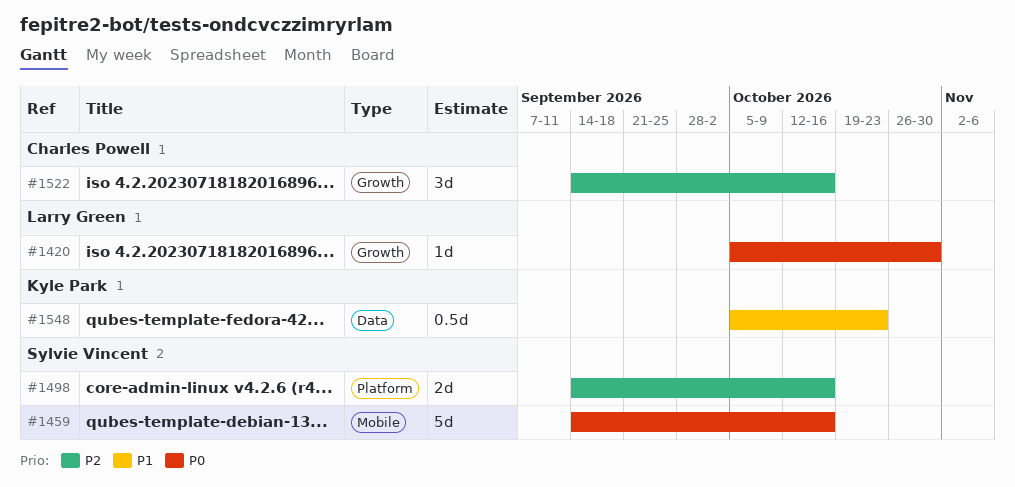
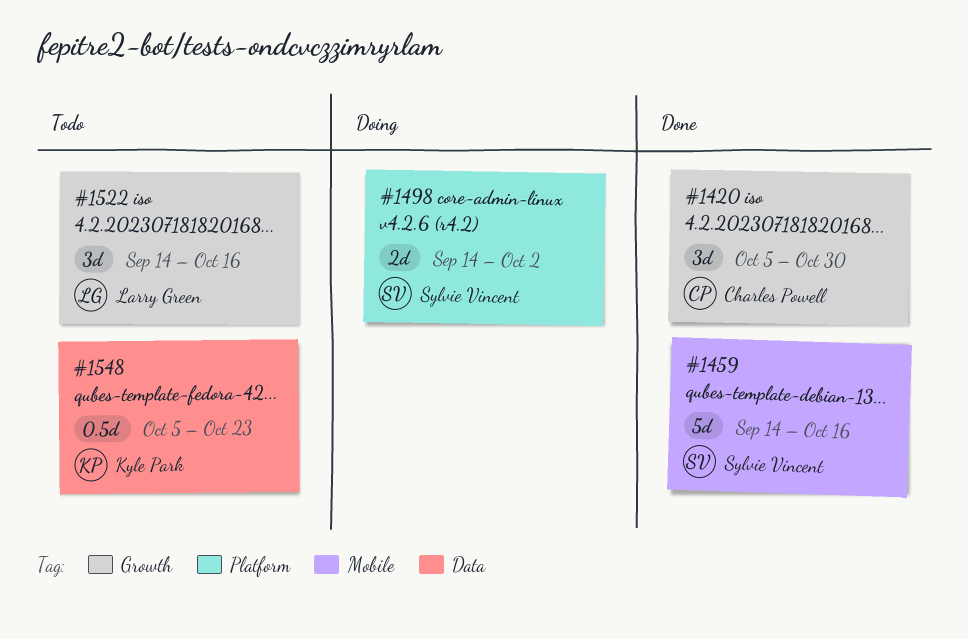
#1420, owner: Larry Green -> Charles Powell
#1420, estimate: 1d -> 3d
#1498, due: Oct 16 -> Oct 2
#1522, owner: Charles Powell -> Larry Green

